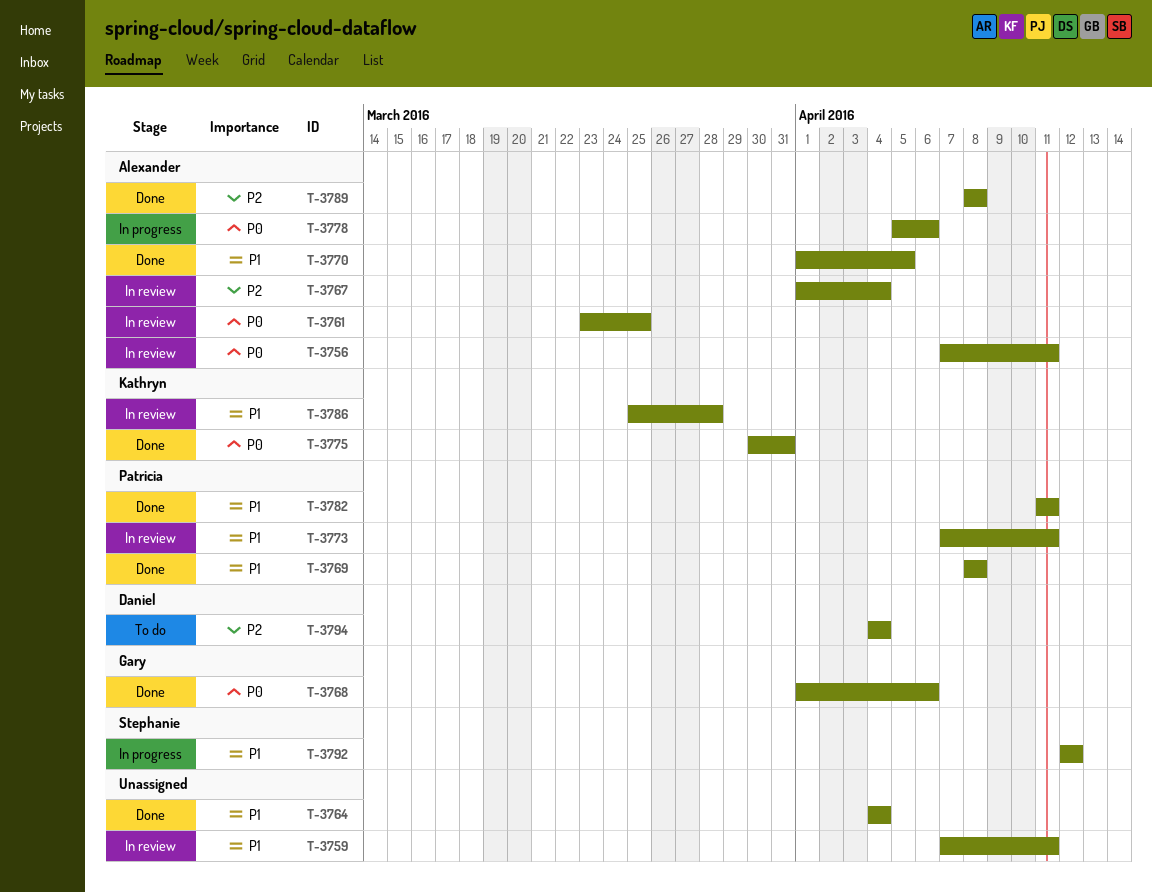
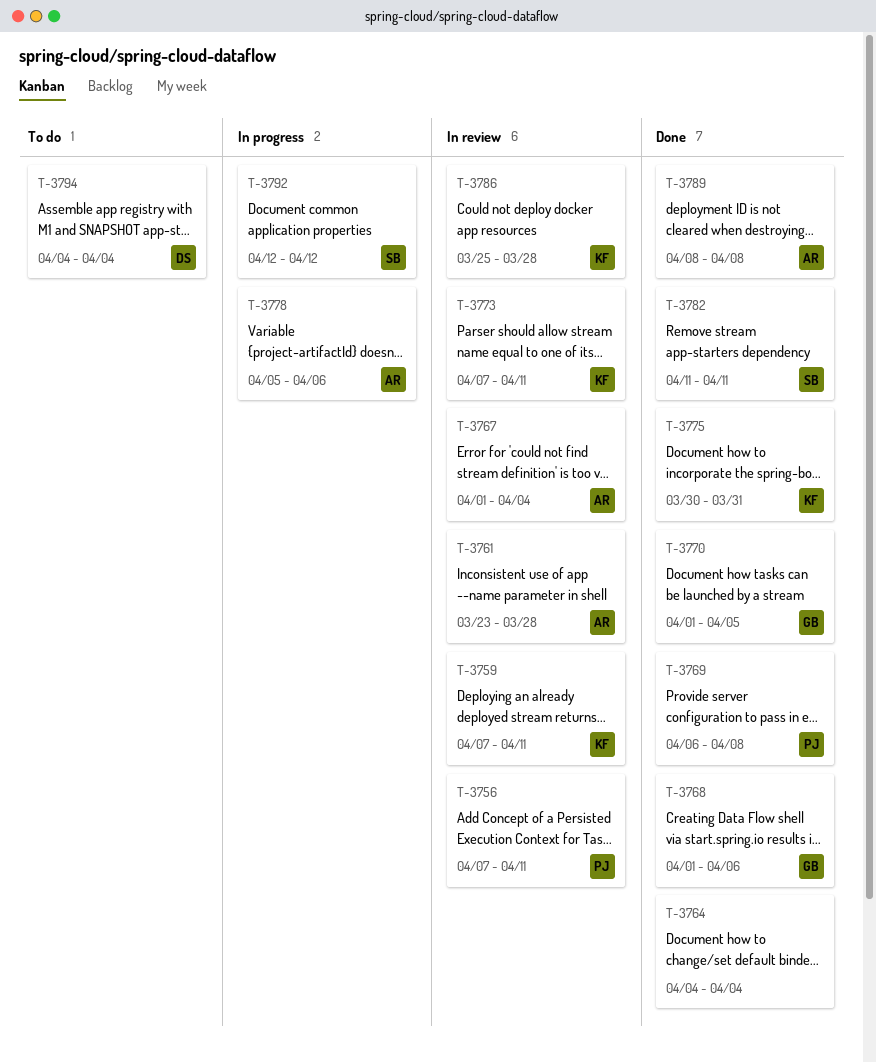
T-3756, owner: Alexander -> Patricia
T-3759, owner: none -> Kathryn
T-3761, due: Mar 25 -> Mar 28
T-3769, start: Apr 8 -> Apr 6
T-3770, owner: Alexander -> Gary
T-3773, owner: Patricia -> Kathryn
T-3782, owner: Patricia -> Stephanie

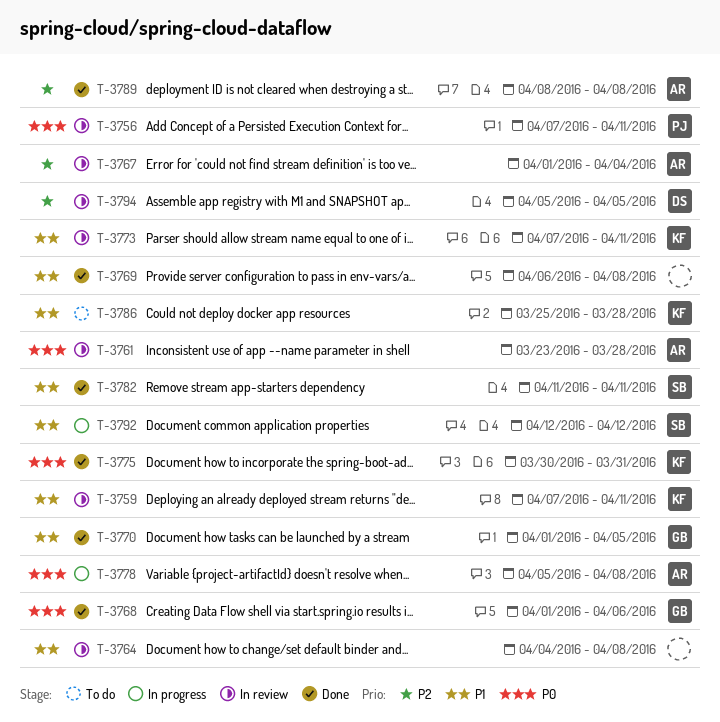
T-3764, status: Done -> In review
T-3764, due: Apr 4 -> Apr 8
T-3769, owner: PJ -> none
T-3778, due: Apr 6 -> Apr 8
T-3786, status: In review -> To do
T-3794, status: To do -> In review
T-3794, start: Apr 4 -> Apr 5
T-3794, due: Apr 4 -> Apr 5

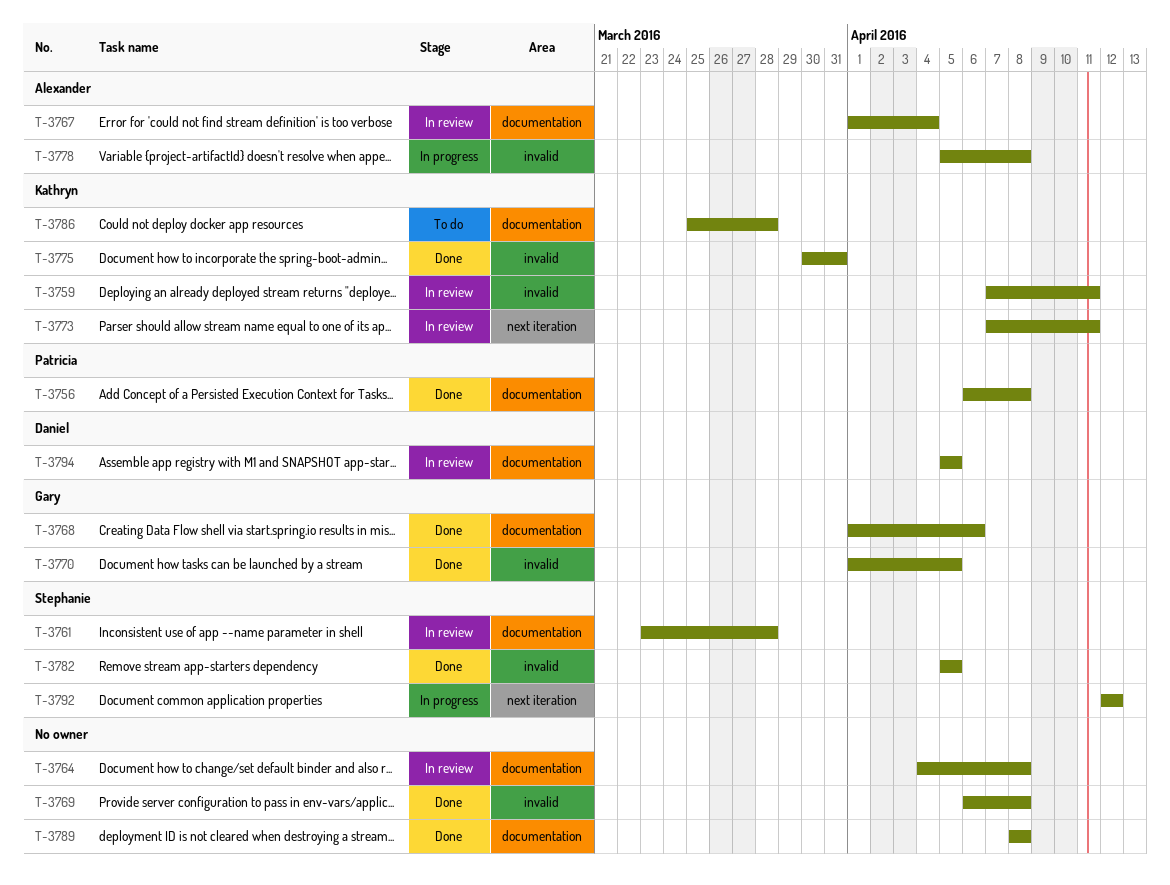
T-3756, status: In review -> Done
T-3756, start: Apr 7 -> Apr 6
T-3756, due: Apr 11 -> Apr 8
T-3761, owner: Alexander -> Stephanie
T-3782, start: Apr 11 -> Apr 5
T-3782, due: Apr 11 -> Apr 5
T-3789, owner: Alexander -> none

